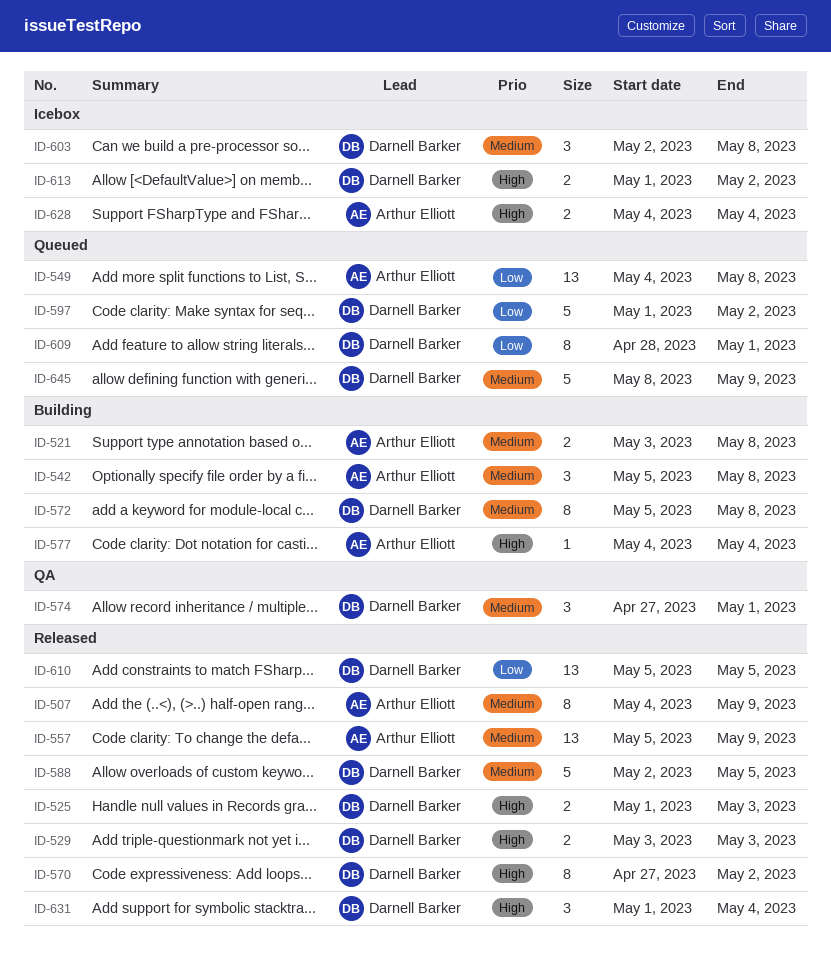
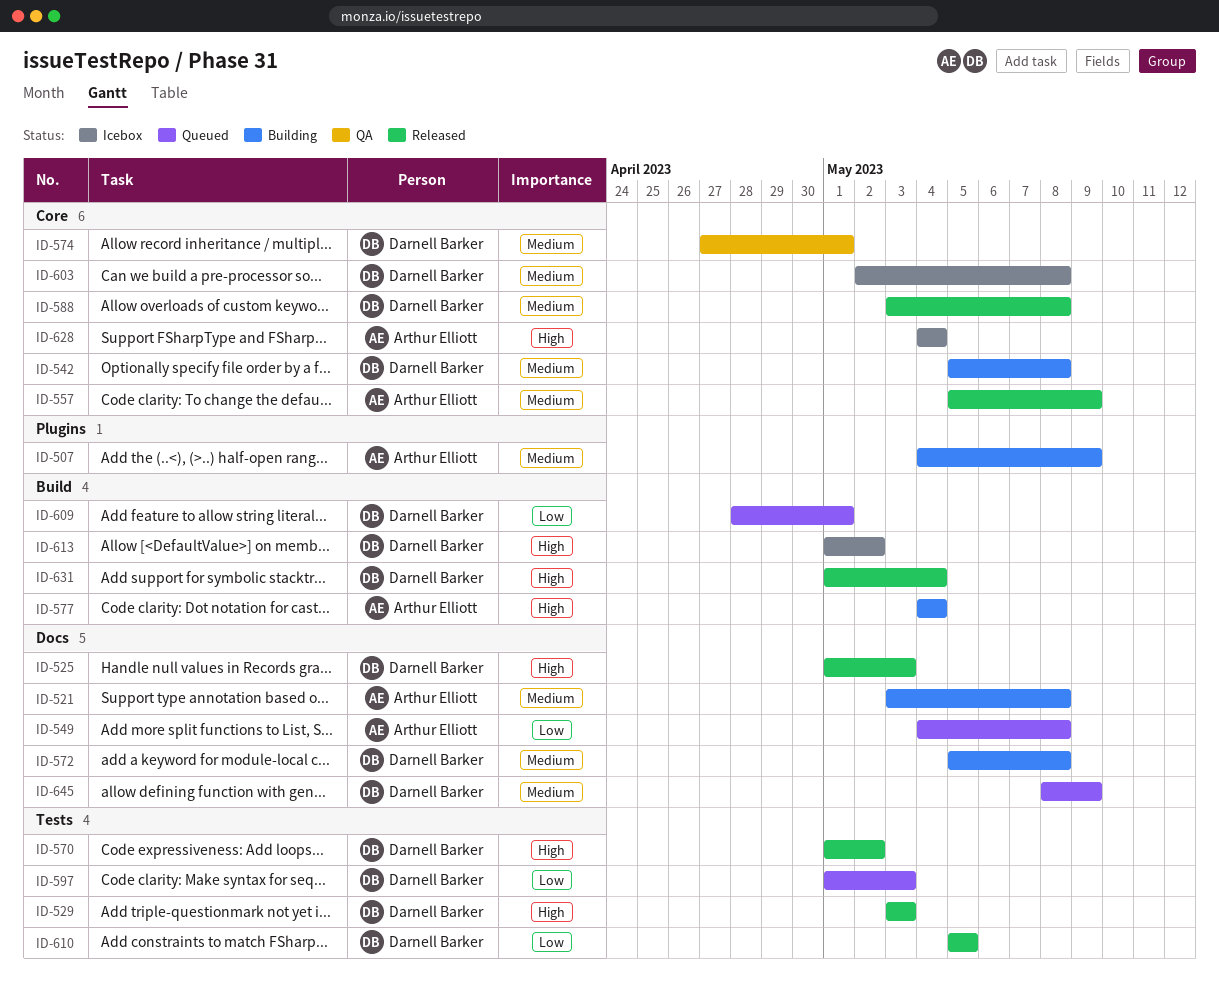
ID-507, status: Released -> Building
ID-542, owner: Arthur Elliott -> Darnell Barker
ID-570, start: Apr 27 -> May 1
ID-588, start: May 2 -> May 3
ID-588, due: May 5 -> May 8
ID-597, due: May 2 -> May 3

